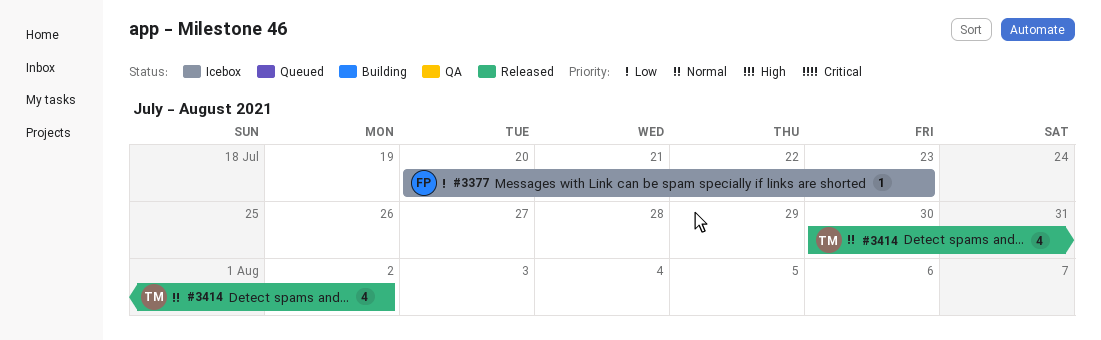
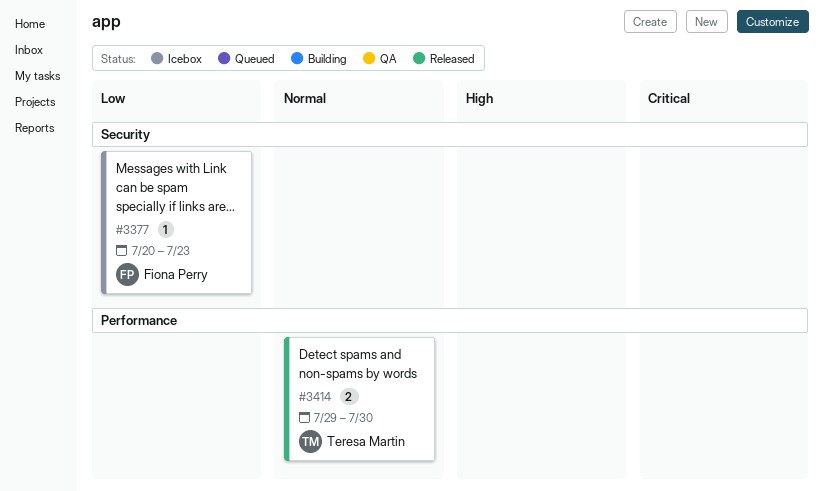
#3414, estimate: 4 -> 2
#3414, start: Jul 30 -> Jul 29
#3414, due: Aug 2 -> Jul 30

